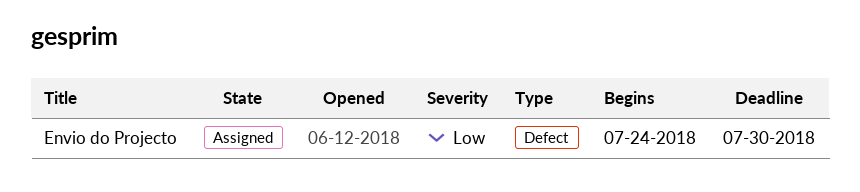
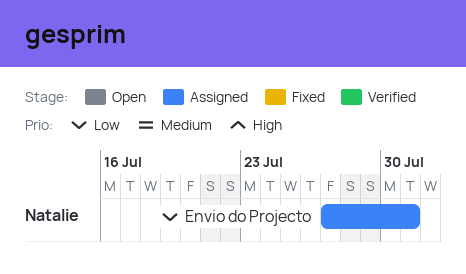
Envio do Projecto, start: Jul 24 -> Jul 27
Envio do Projecto, due: Jul 30 -> Jul 31

